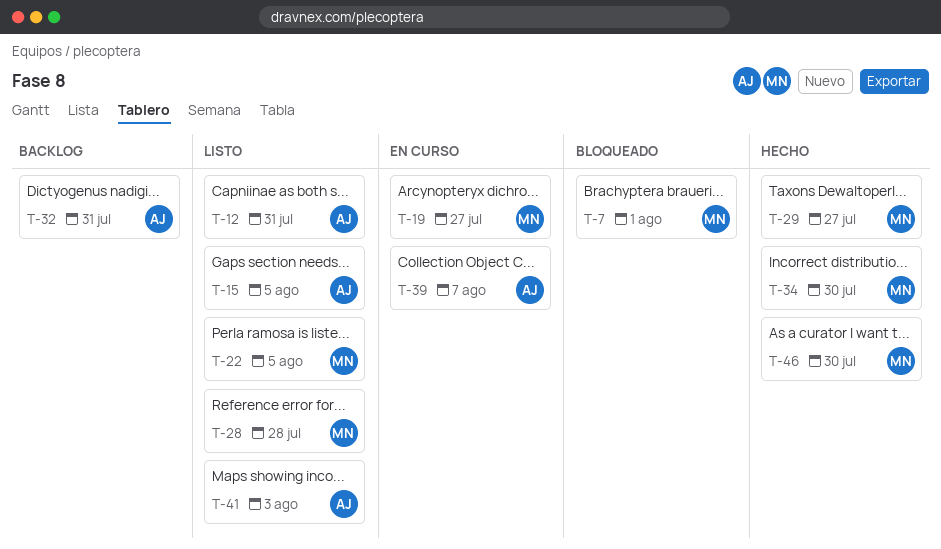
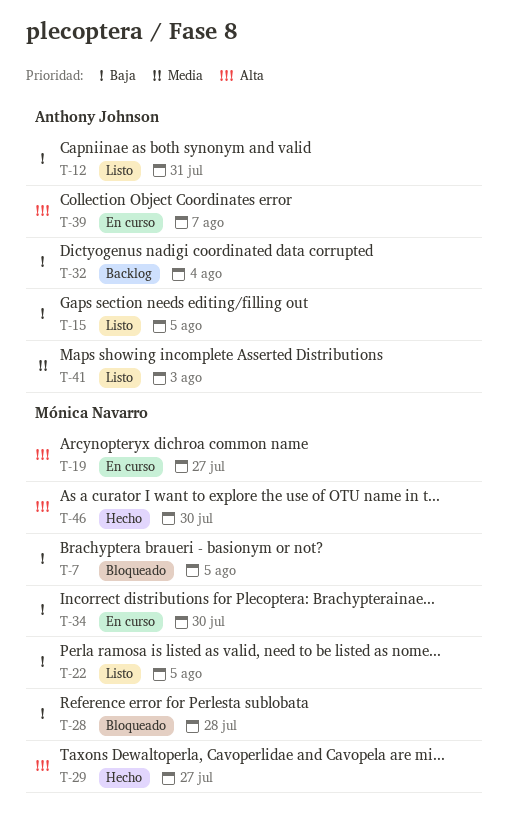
T-7, due: Aug 1 -> Aug 5
T-28, status: Listo -> Bloqueado
T-32, due: Jul 31 -> Aug 4
T-34, status: Hecho -> En curso

